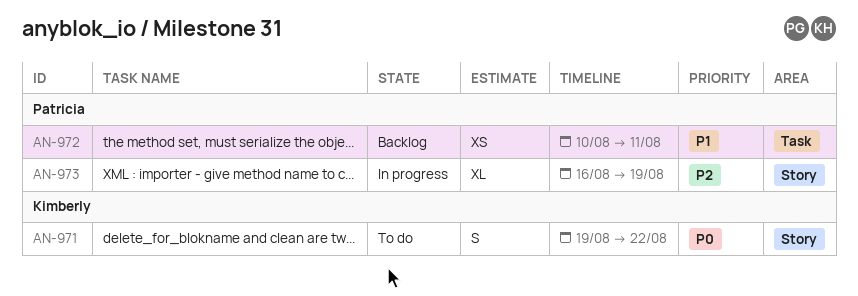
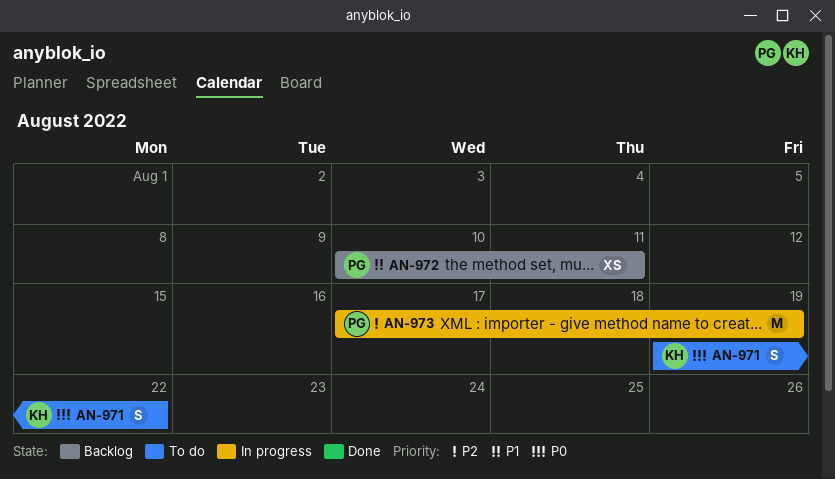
AN-973, estimate: XL -> M
AN-973, start: Aug 16 -> Aug 17

